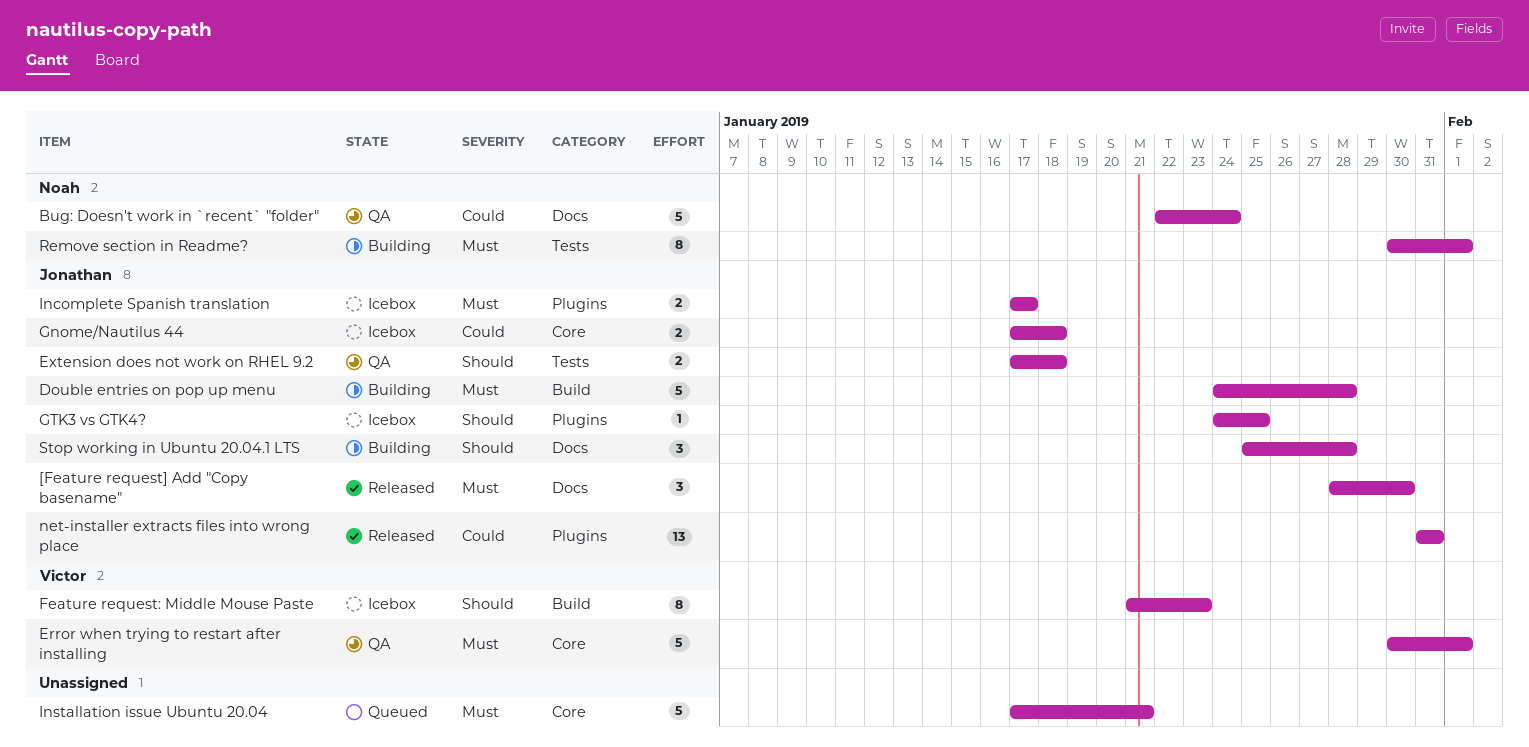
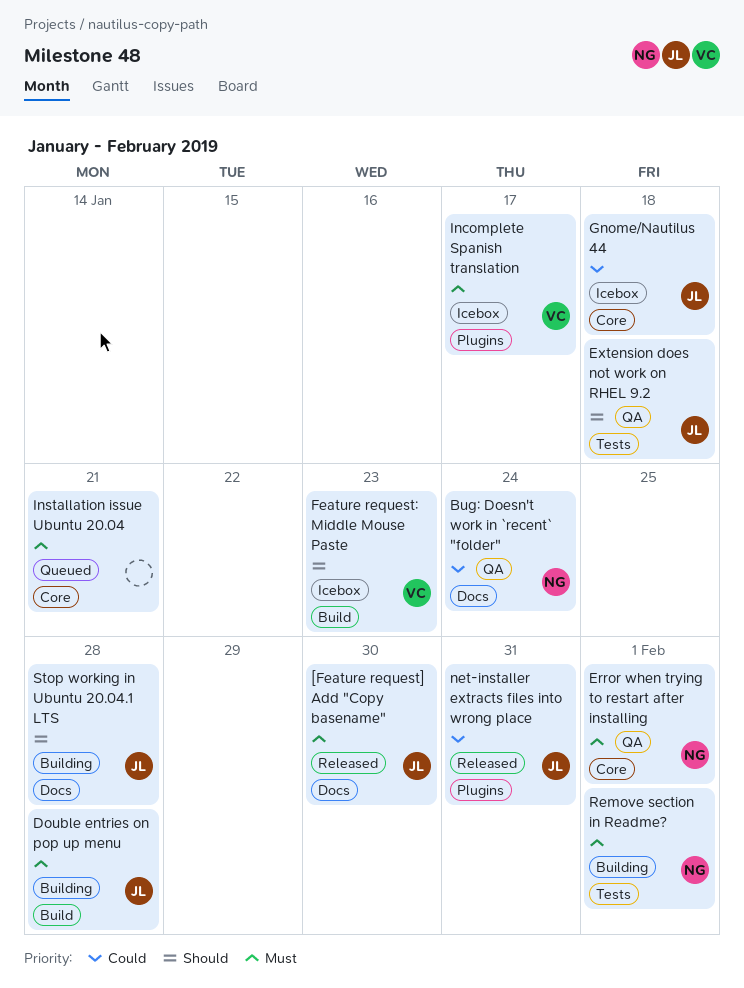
Error when trying to restart after installing, owner: Victor -> Noah
GTK3 vs GTK4?: present -> none
Incomplete Spanish translation, owner: Jonathan -> Victor

